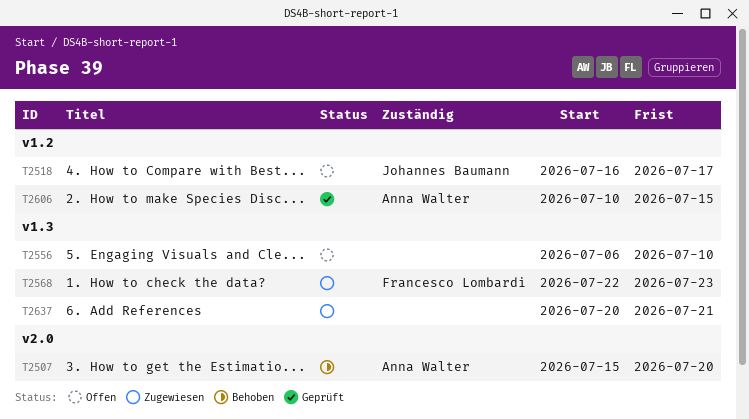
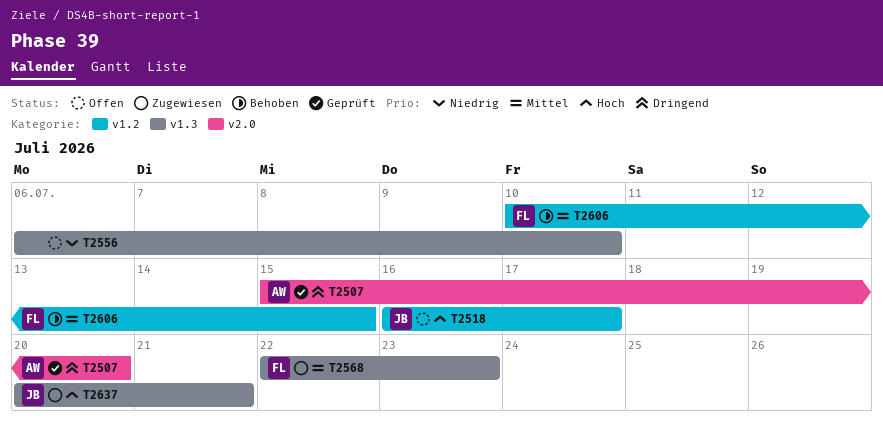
T2507, status: Behoben -> Geprüft
T2606, status: Geprüft -> Behoben
T2606, owner: Anna Walter -> Francesco Lombardi
T2637, owner: none -> Johannes Baumann

